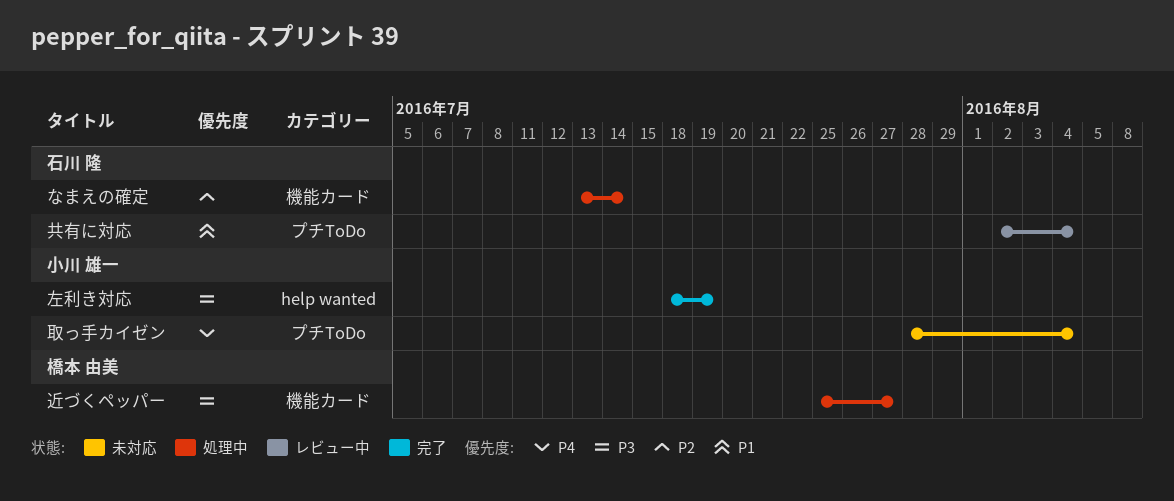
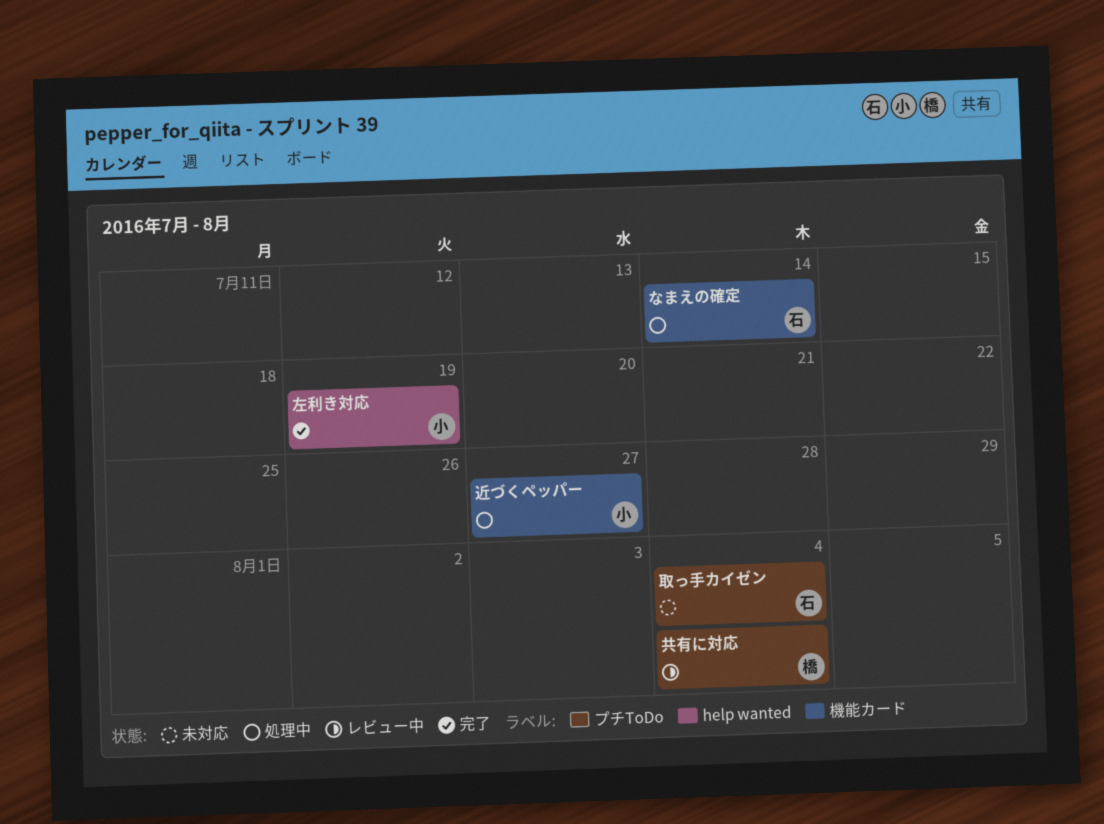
共有に対応, owner: 石川 隆 -> 橋本 由美
取っ手カイゼン, owner: 小川 雄一 -> 石川 隆
近づくペッパー, owner: 橋本 由美 -> 小川 雄一

